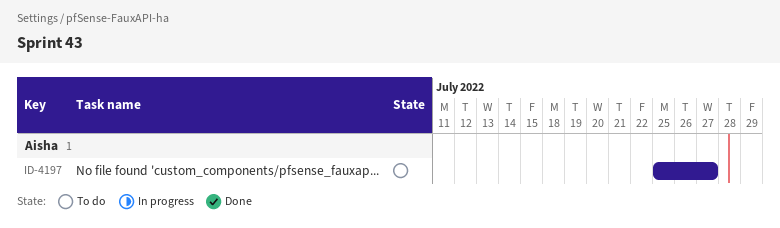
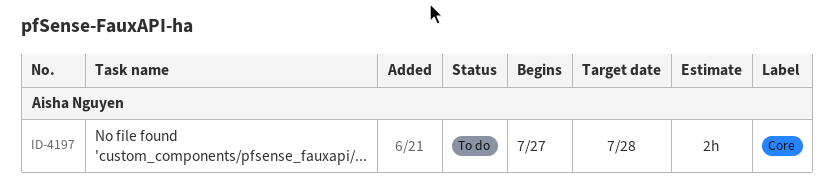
ID-4197, start: Jul 25 -> Jul 27
ID-4197, due: Jul 27 -> Jul 28

